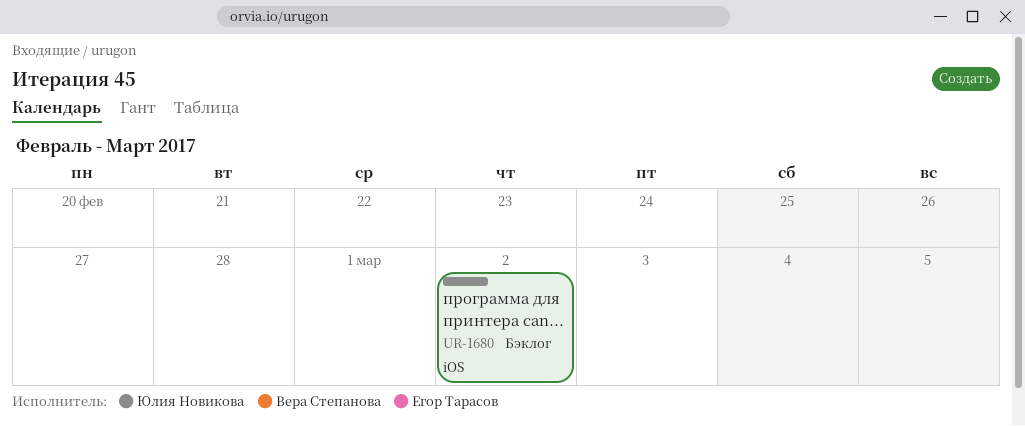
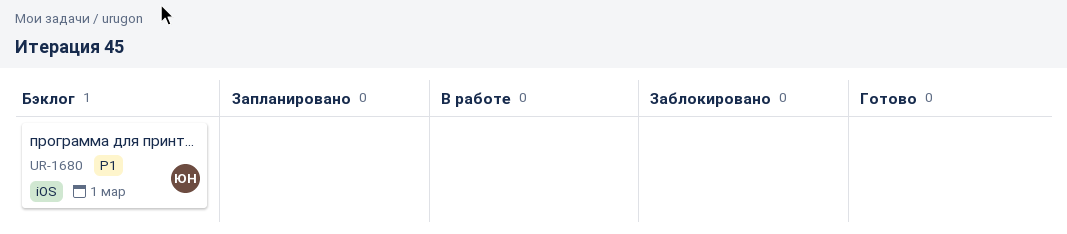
UR-1680, due: Mar 2 -> Mar 1

